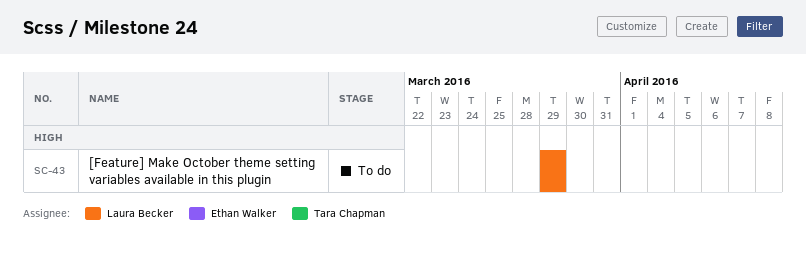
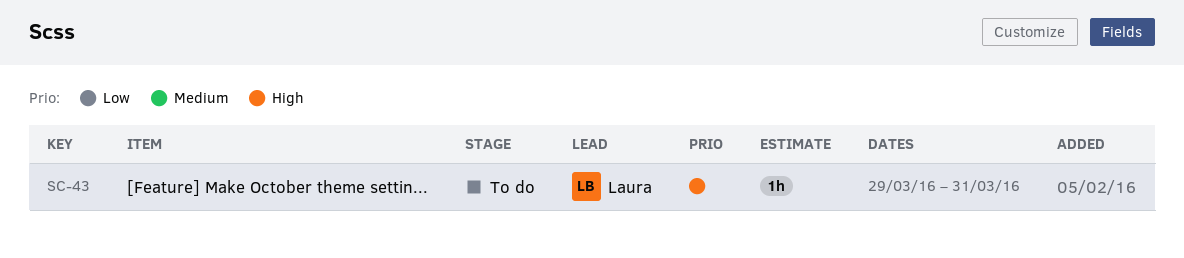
SC-43, due: Mar 29 -> Mar 31

